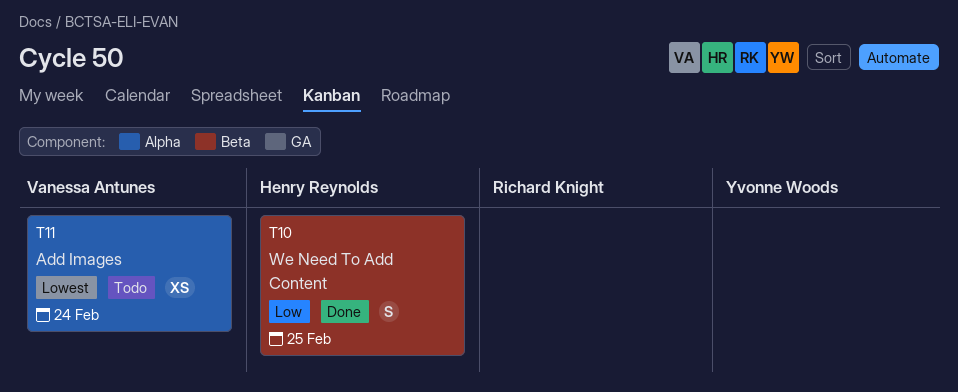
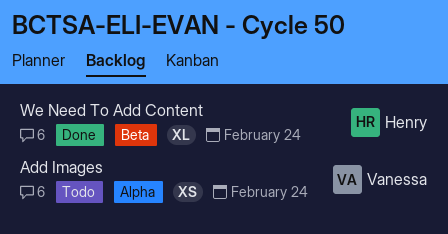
We Need To Add Content, estimate: S -> XL
We Need To Add Content, due: Feb 25 -> Feb 24

